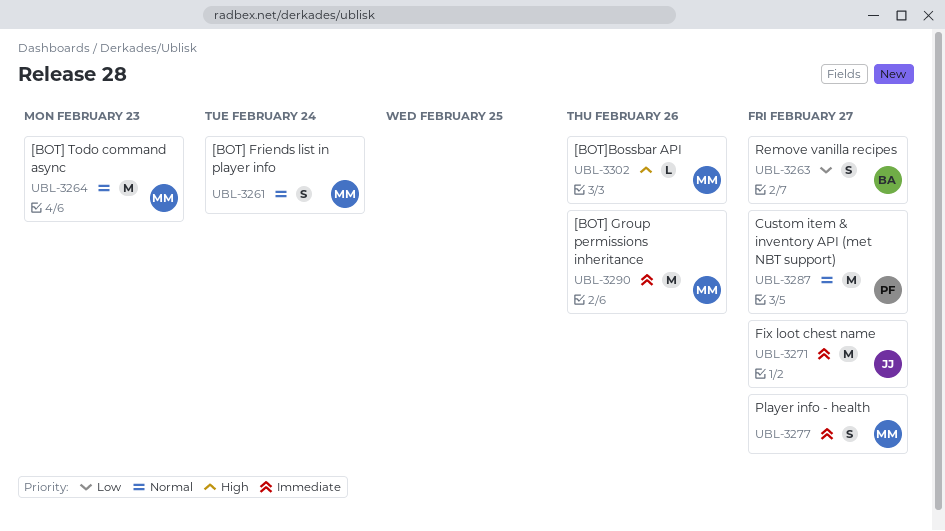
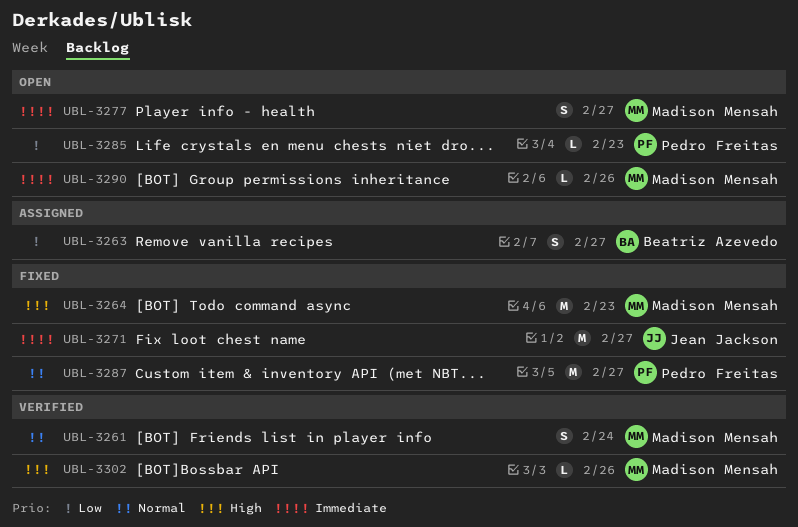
UBL-3264, priority: Normal -> High
UBL-3285: none -> present
UBL-3290, estimate: M -> L

